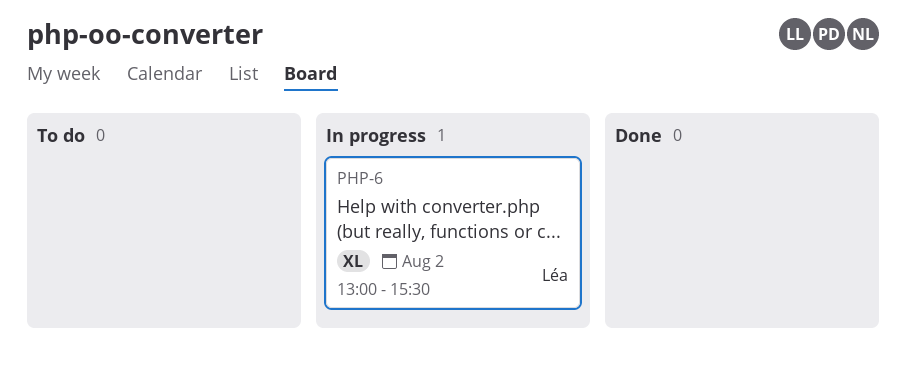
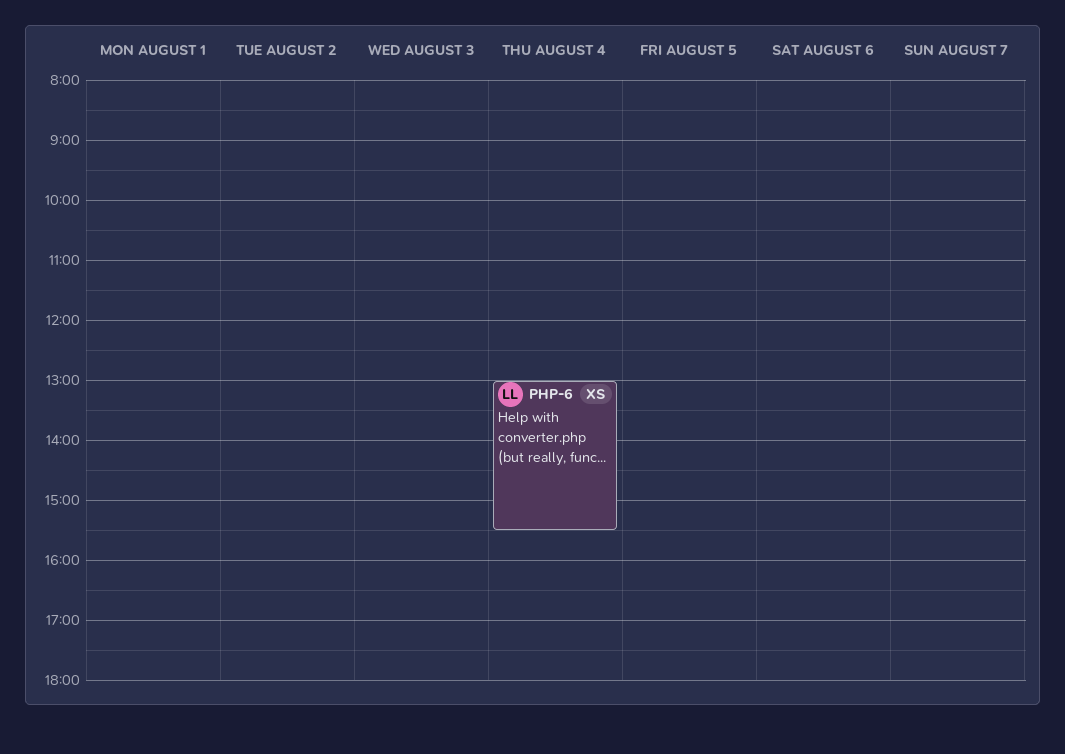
PHP-6, estimate: XL -> XS
PHP-6, day: Aug 2 -> Aug 4

